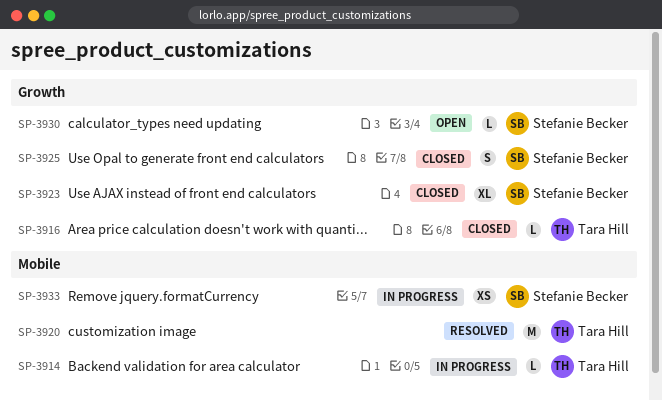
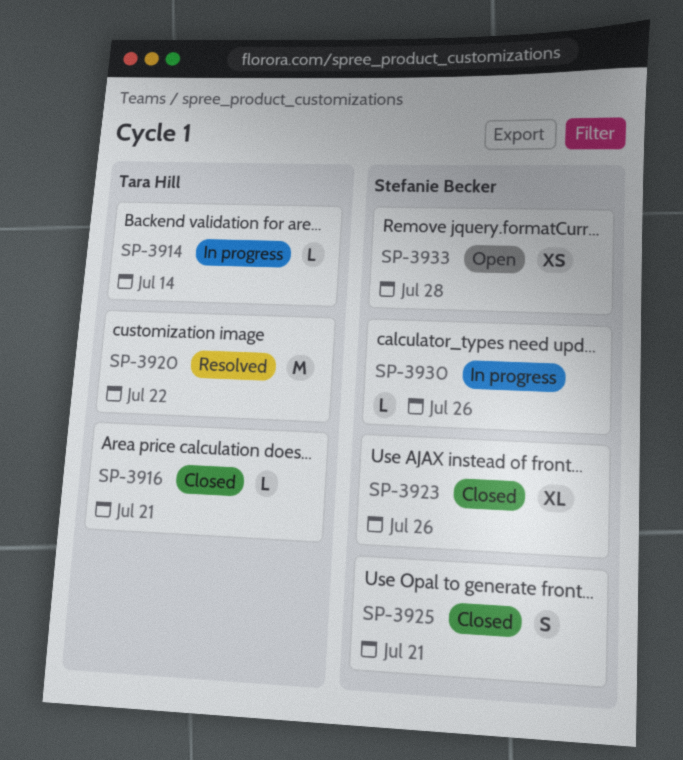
SP-3930, status: Open -> In progress
SP-3933, status: In progress -> Open

